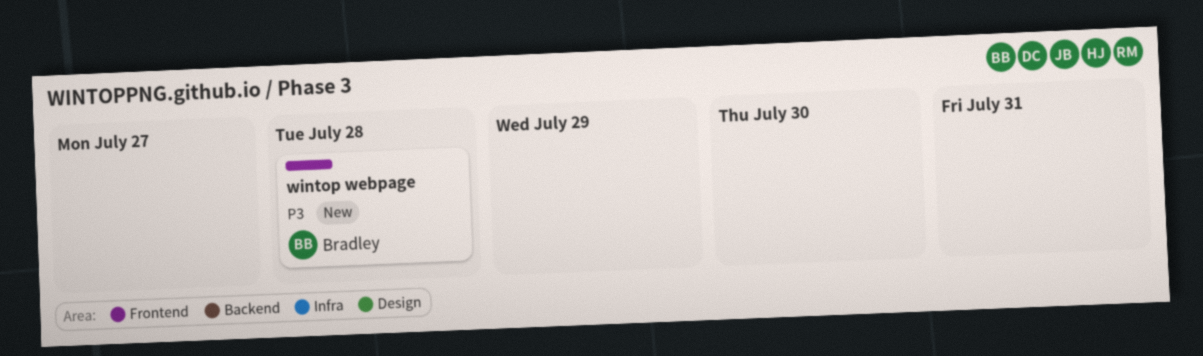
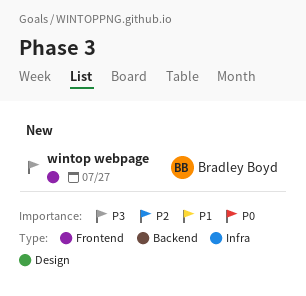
wintop webpage, due: Jul 28 -> Jul 27

